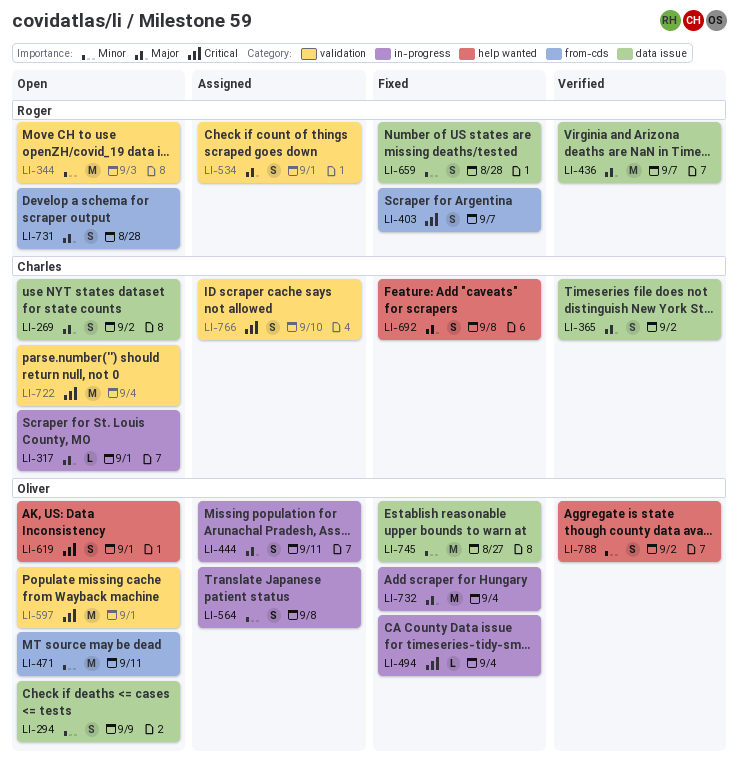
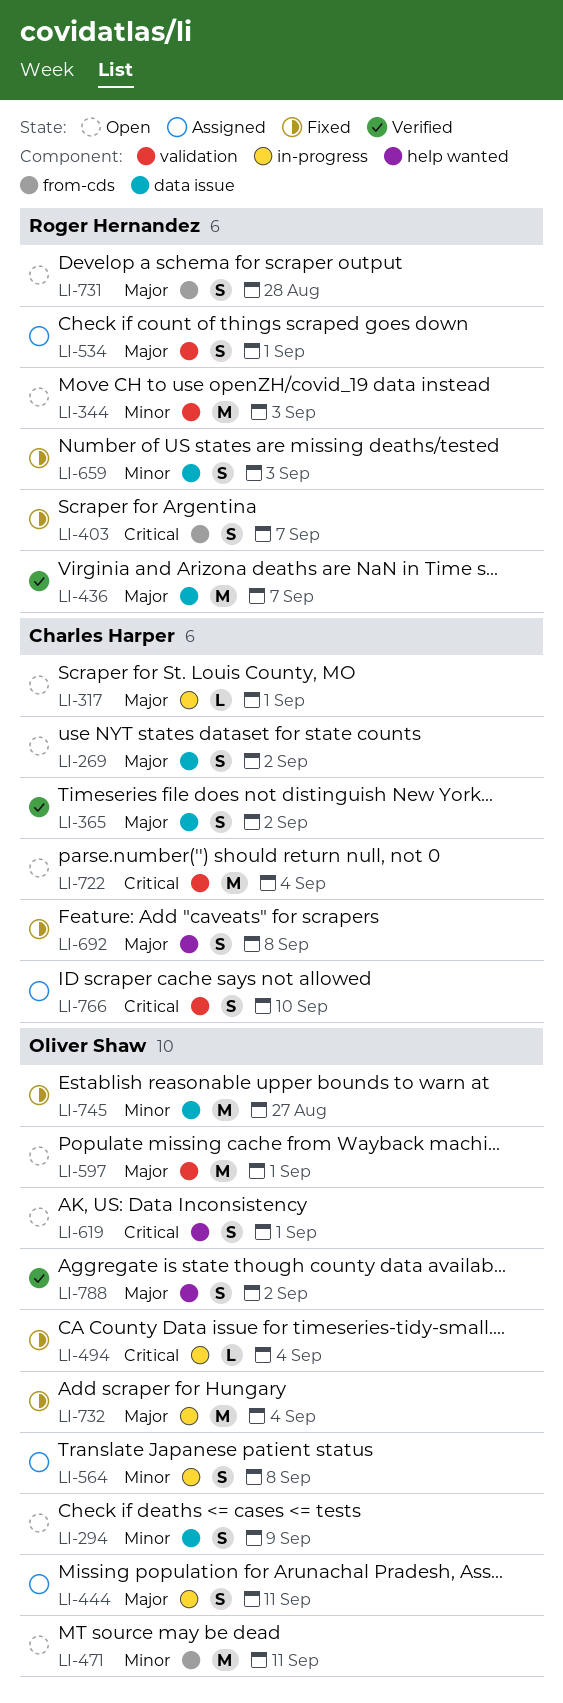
LI-597, priority: Critical -> Major
LI-659, due: Aug 28 -> Sep 3
LI-788, priority: Minor -> Major

